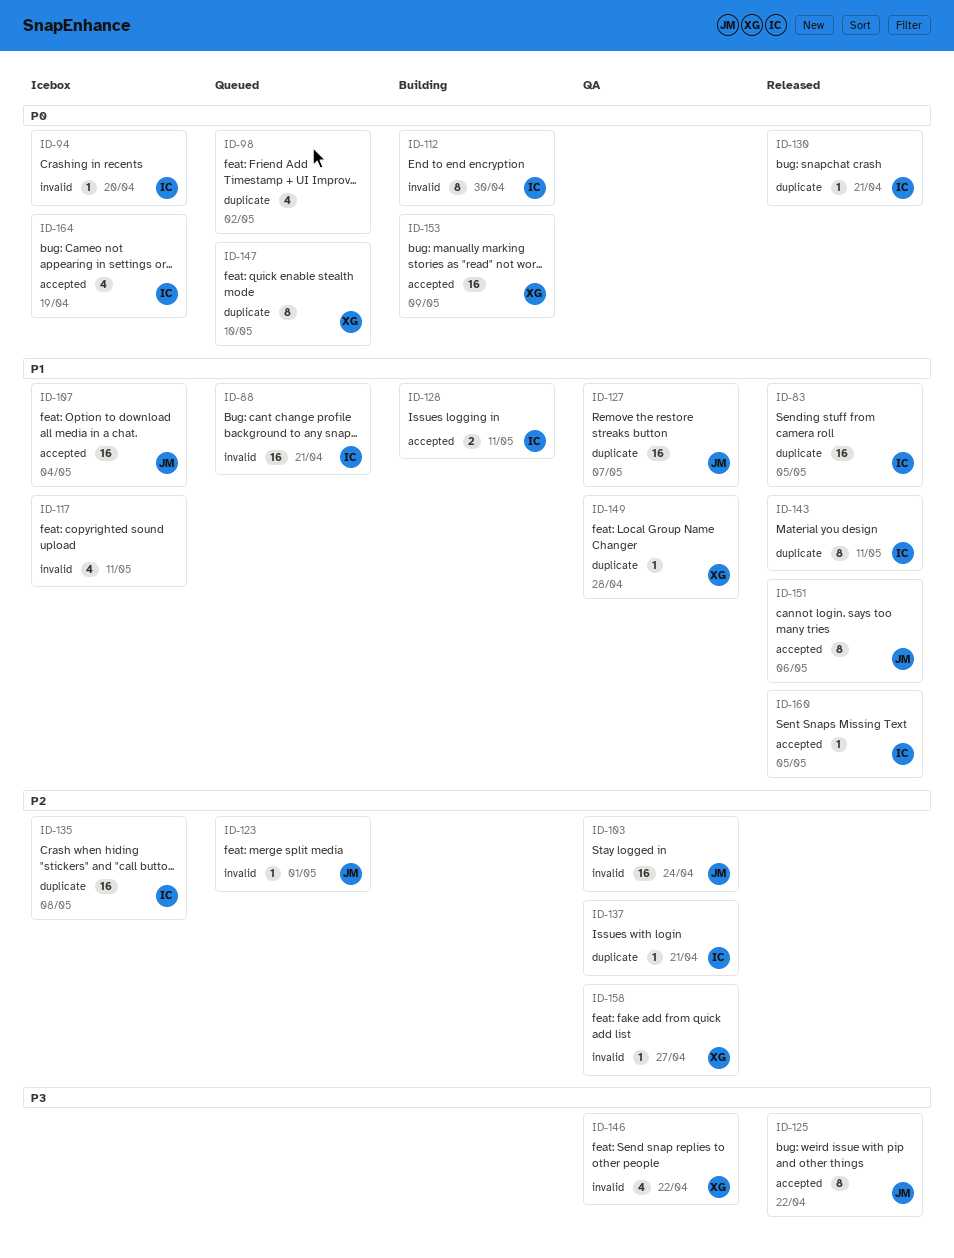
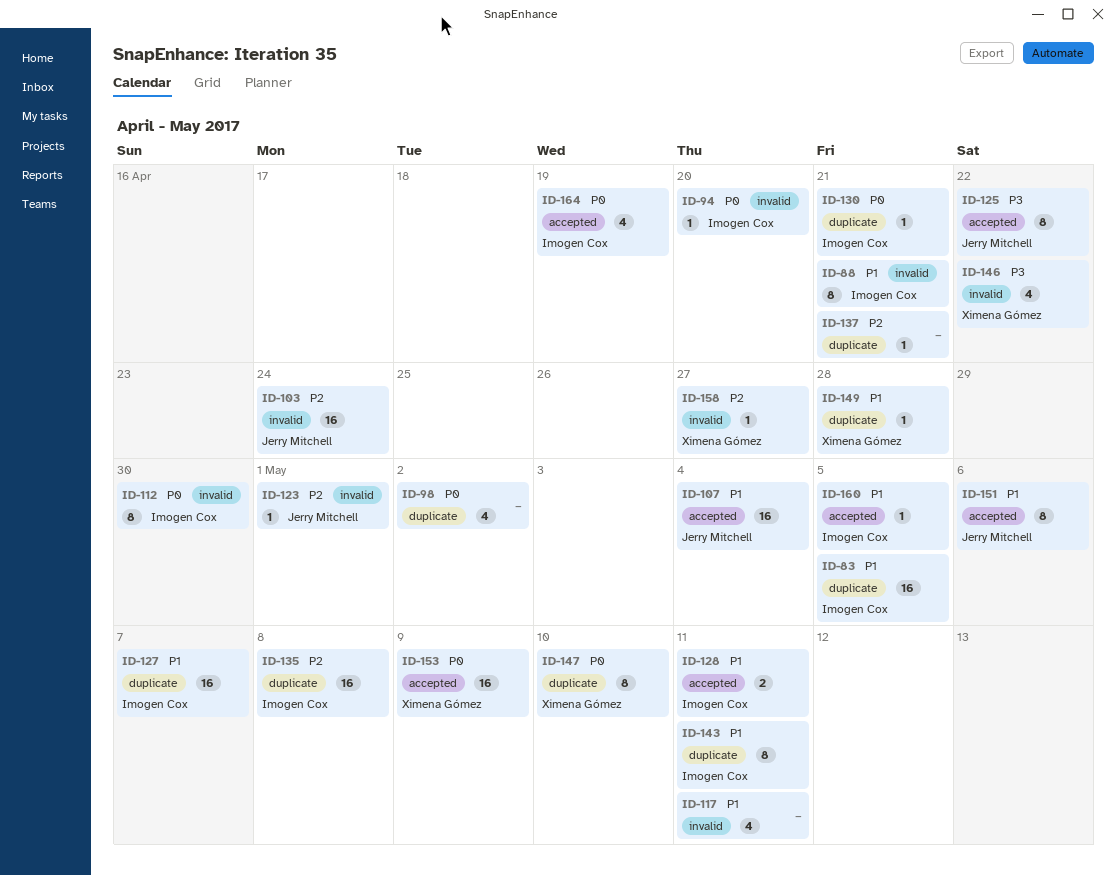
ID-88, estimate: 16 -> 8
ID-127, owner: Jerry Mitchell -> Imogen Cox
ID-137, owner: Imogen Cox -> none

